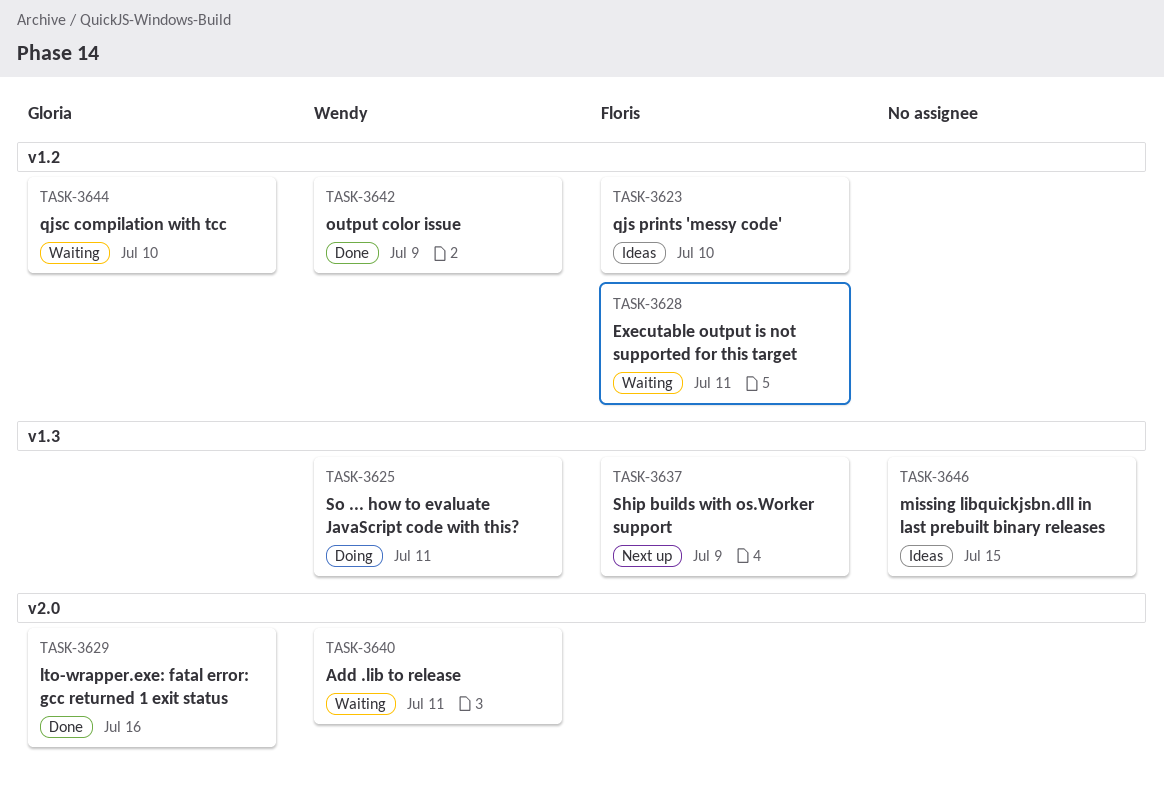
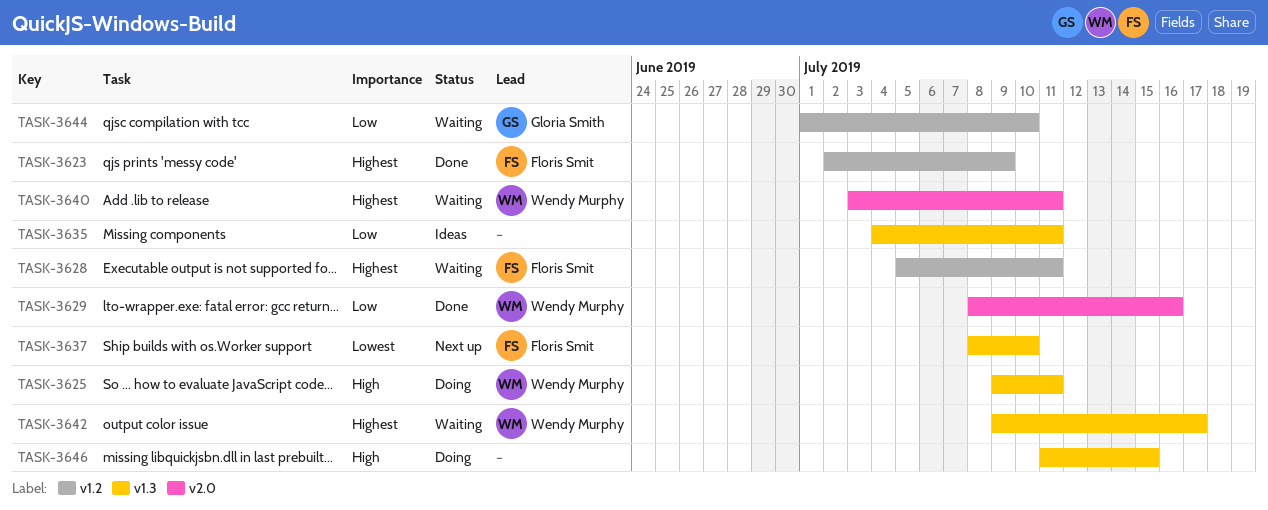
TASK-3623, status: Ideas -> Done
TASK-3623, due: Jul 10 -> Jul 9
TASK-3629, owner: Gloria Smith -> Wendy Murphy
TASK-3635: none -> present
TASK-3637, due: Jul 9 -> Jul 10
TASK-3642, status: Done -> Waiting
TASK-3642, label: v1.2 -> v1.3
TASK-3642, due: Jul 9 -> Jul 17
TASK-3646, status: Ideas -> Doing

